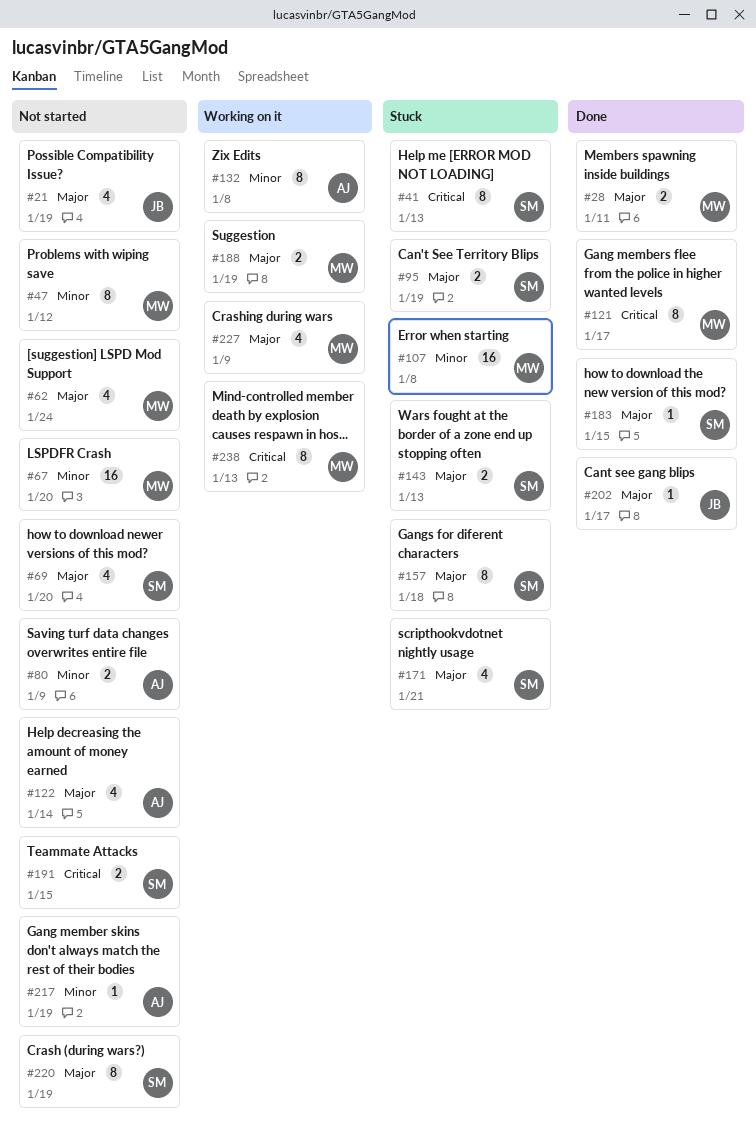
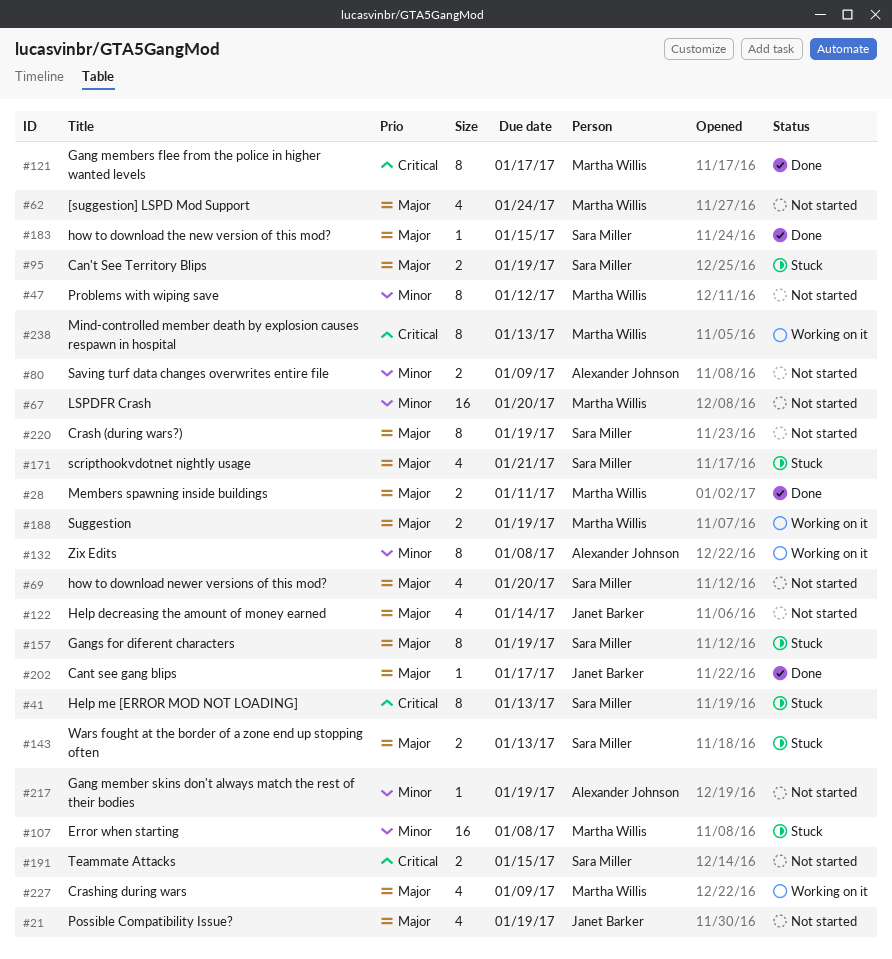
#122, owner: Alexander Johnson -> Janet Barker
#157, due: Jan 18 -> Jan 19

